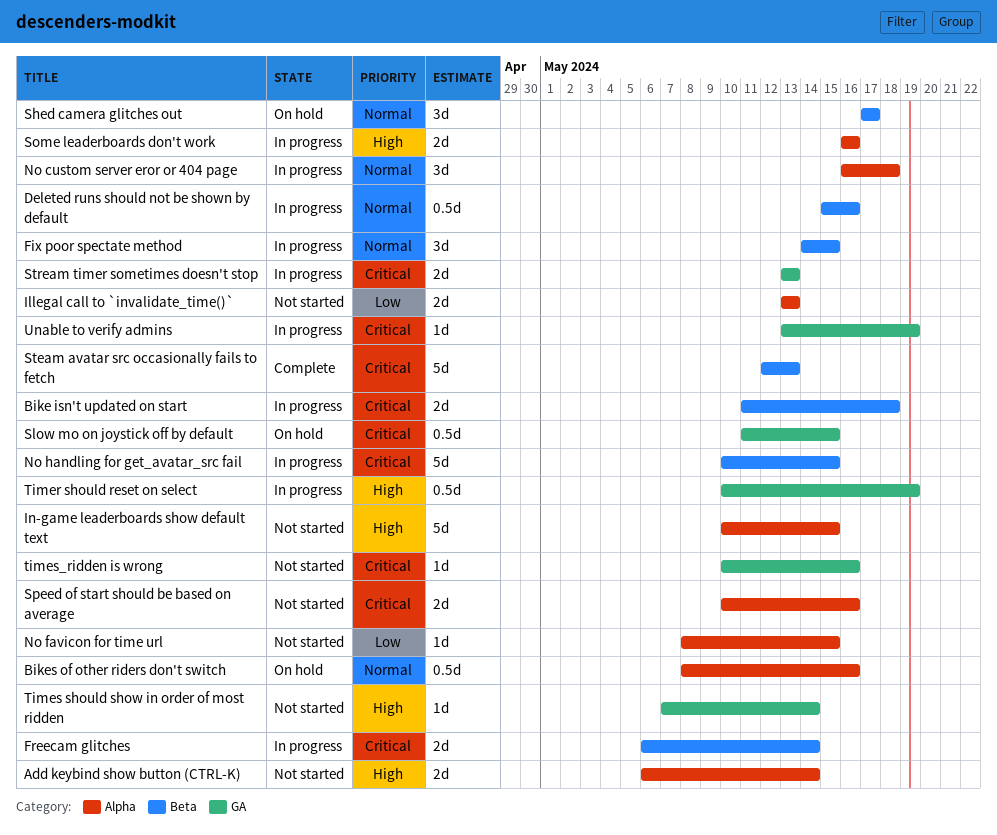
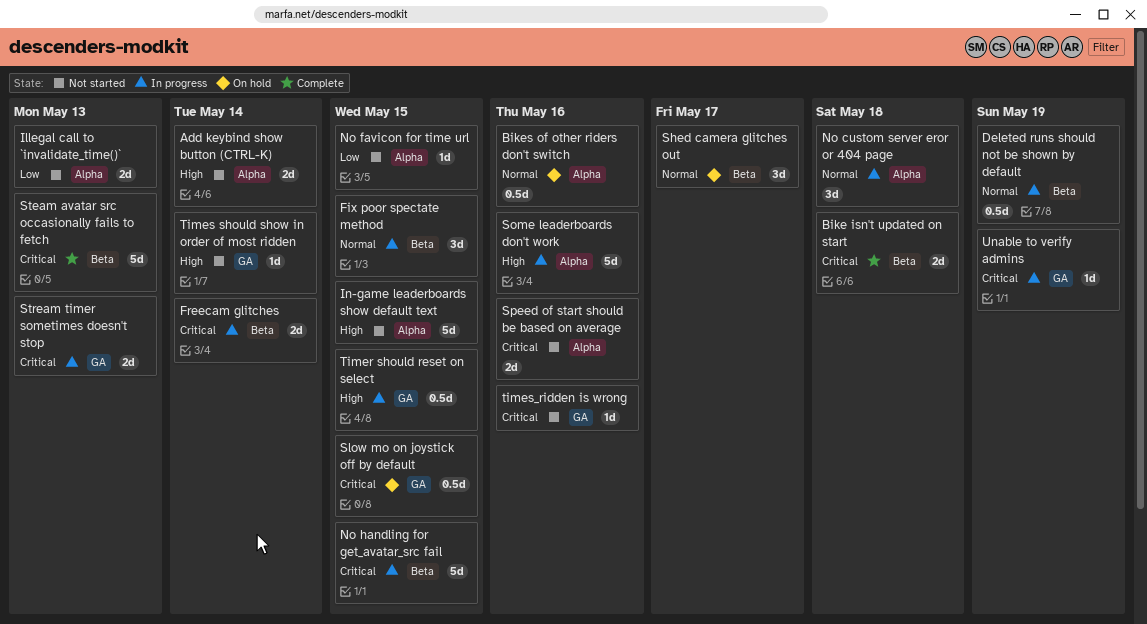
Bike isn't updated on start, status: In progress -> Complete
Deleted runs should not be shown by default, due: May 16 -> May 19
Some leaderboards don't work, estimate: 2d -> 5d
Timer should reset on select, due: May 19 -> May 15

